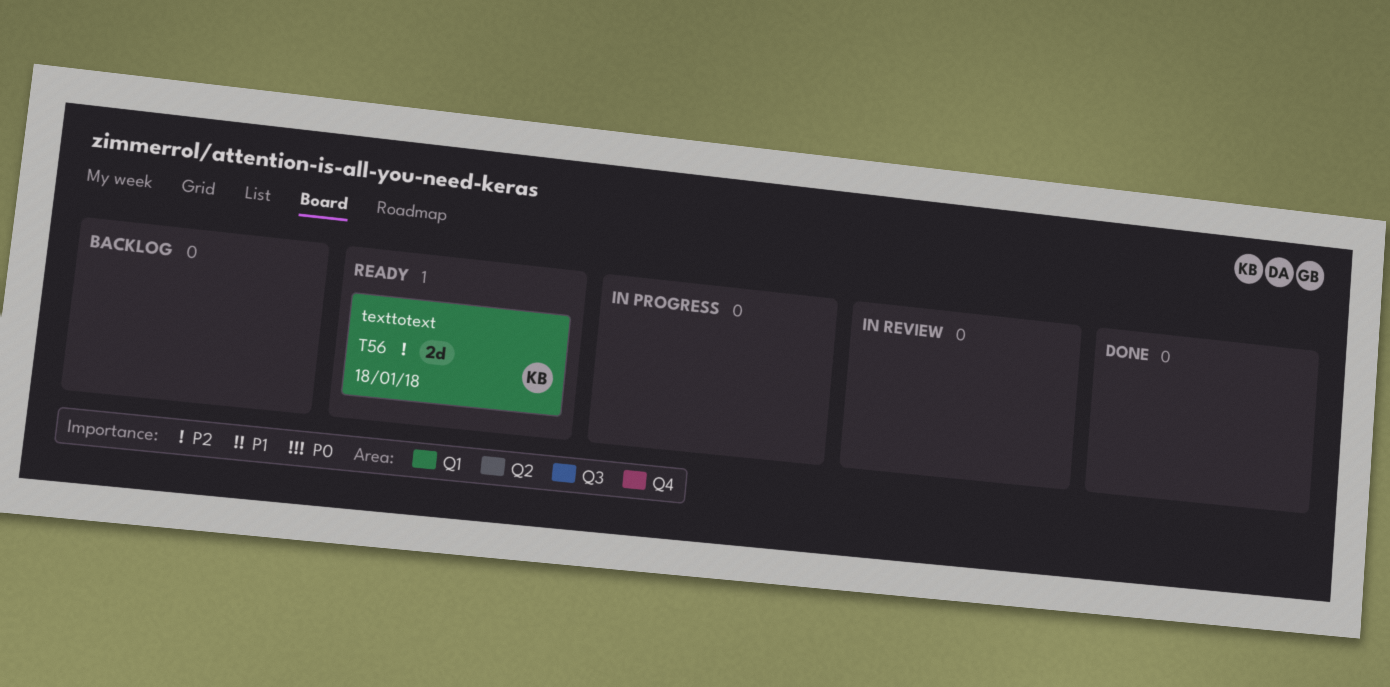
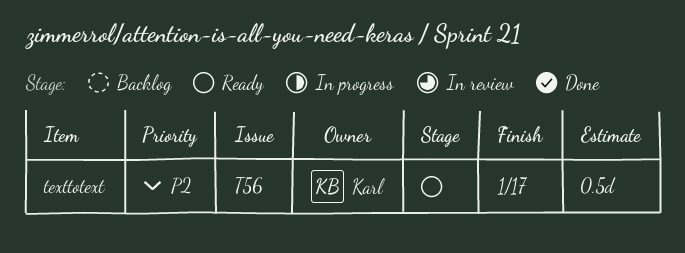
T56, estimate: 2d -> 0.5d
T56, due: Jan 18 -> Jan 17

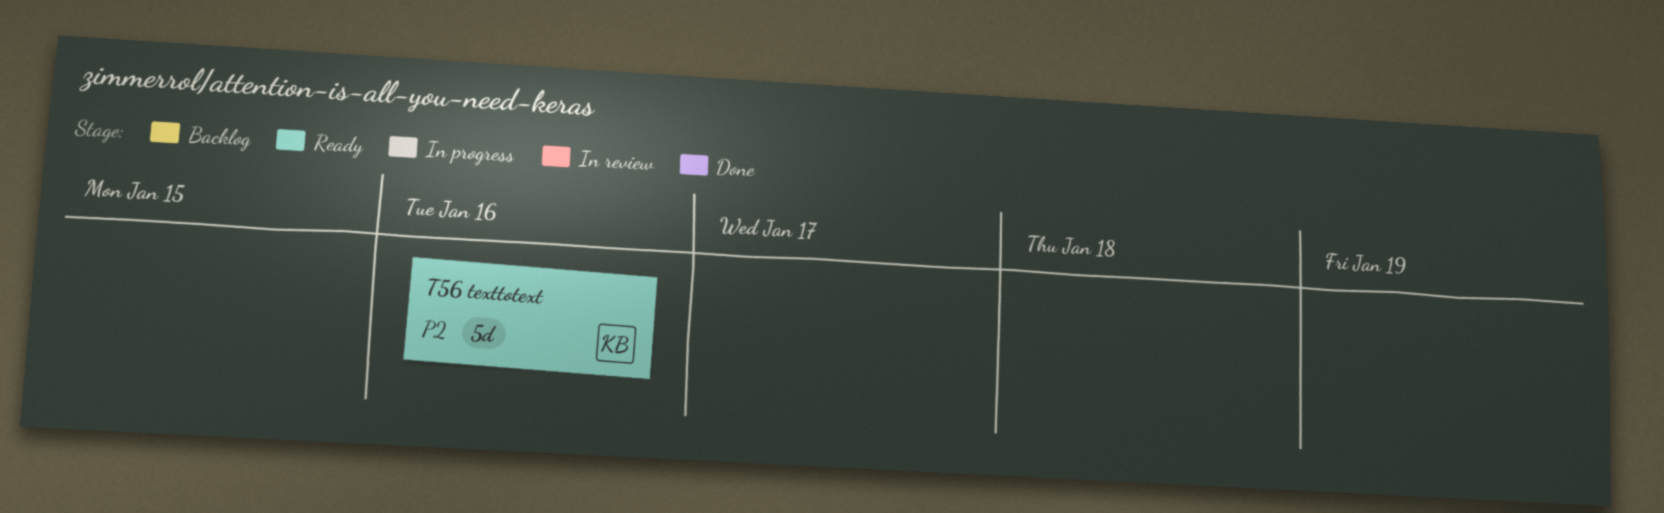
T56, estimate: 0.5d -> 5d
T56, due: Jan 17 -> Jan 16

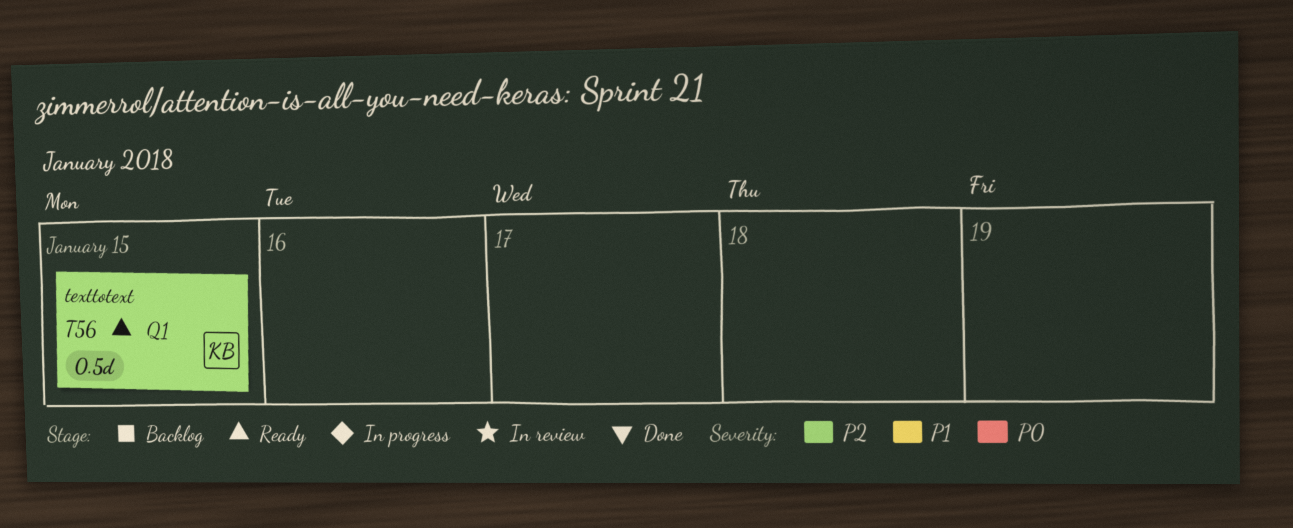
T56, estimate: 5d -> 0.5d
T56, due: Jan 16 -> Jan 15

